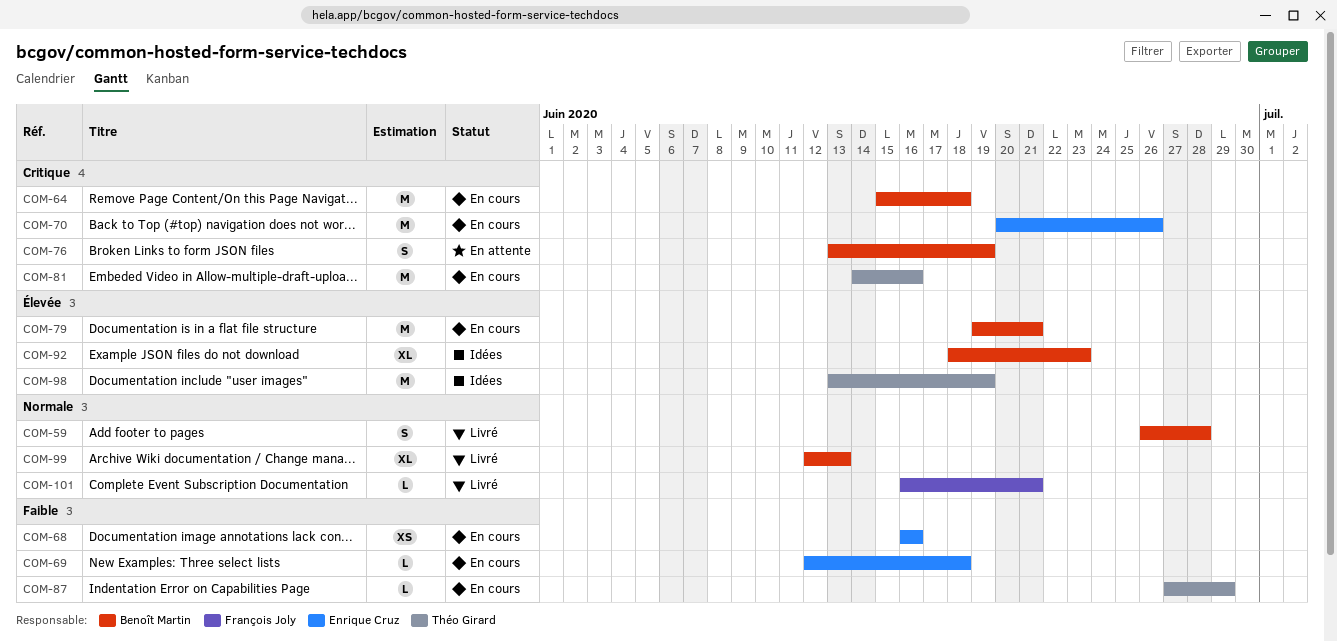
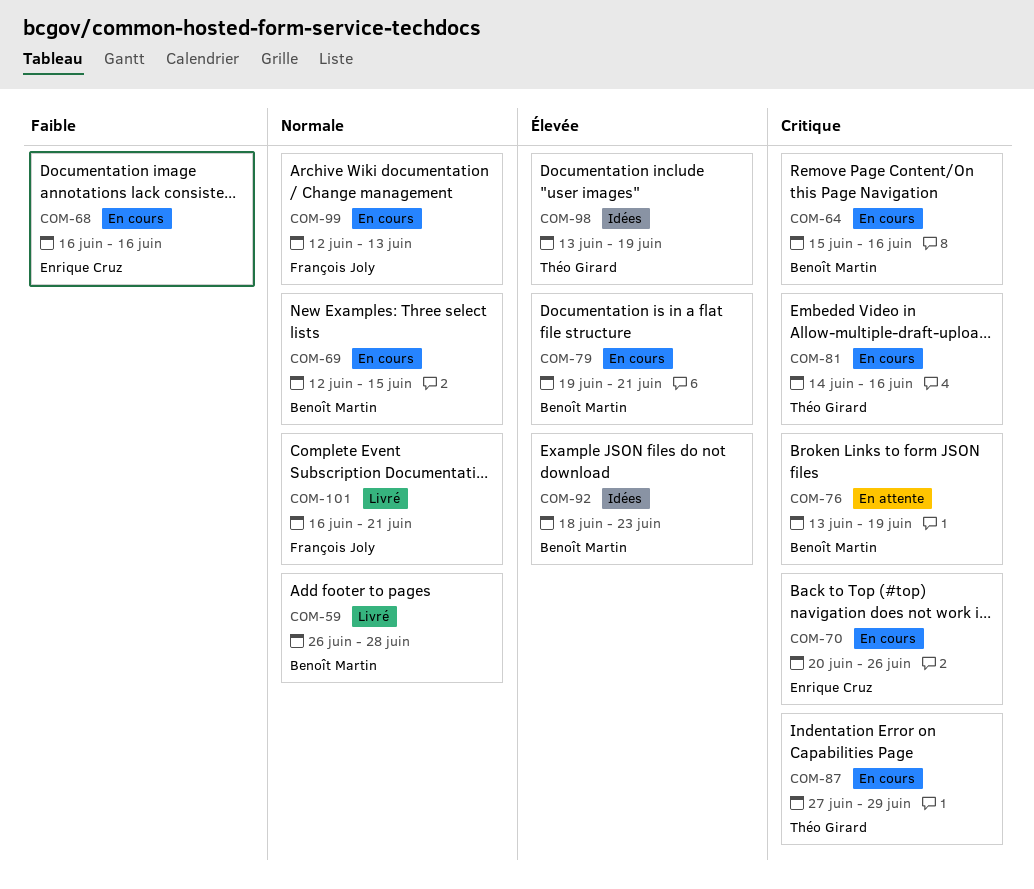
COM-64, due: Jun 18 -> Jun 16
COM-69, owner: Enrique Cruz -> Benoît Martin
COM-69, priority: Faible -> Normale
COM-69, due: Jun 18 -> Jun 15
COM-87, priority: Faible -> Critique
COM-99, status: Livré -> En cours
COM-99, owner: Benoît Martin -> François Joly

